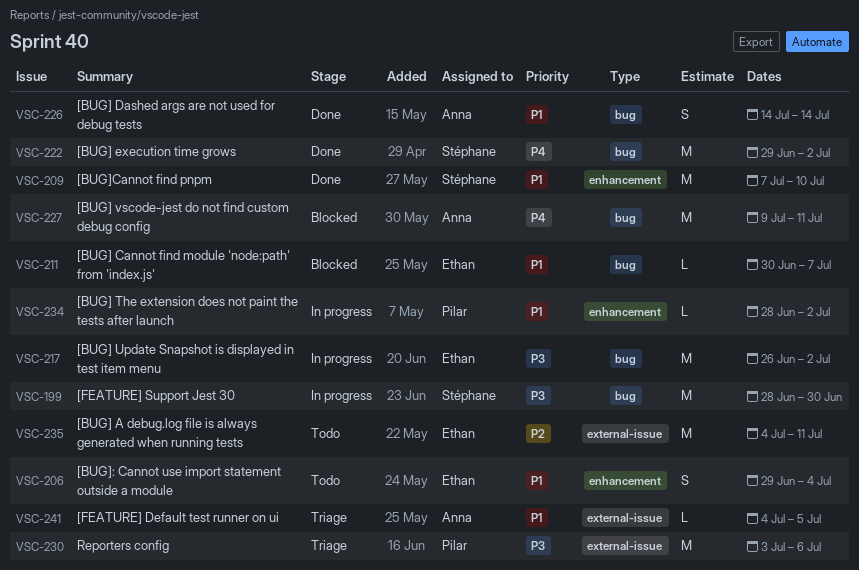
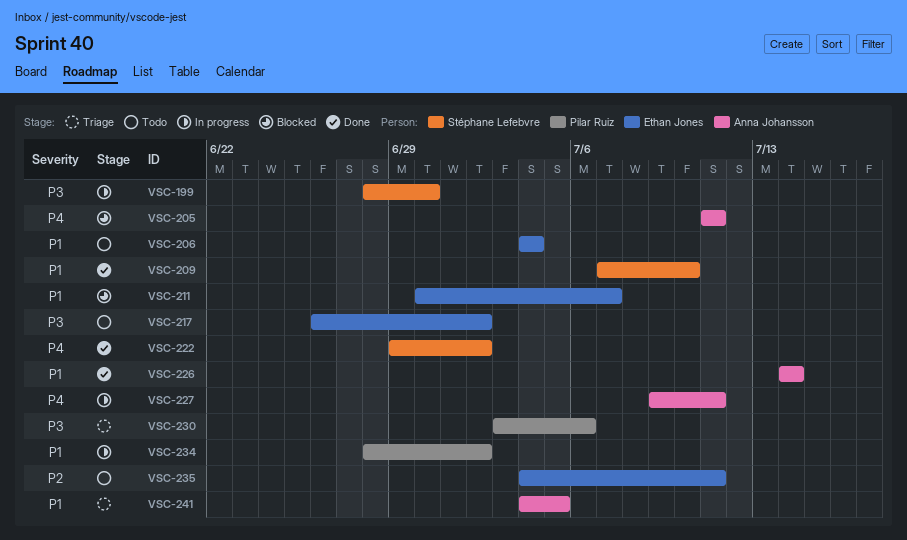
VSC-205: none -> present
VSC-206, start: Jun 29 -> Jul 4
VSC-217, status: In progress -> Todo
VSC-227, status: Blocked -> In progress

